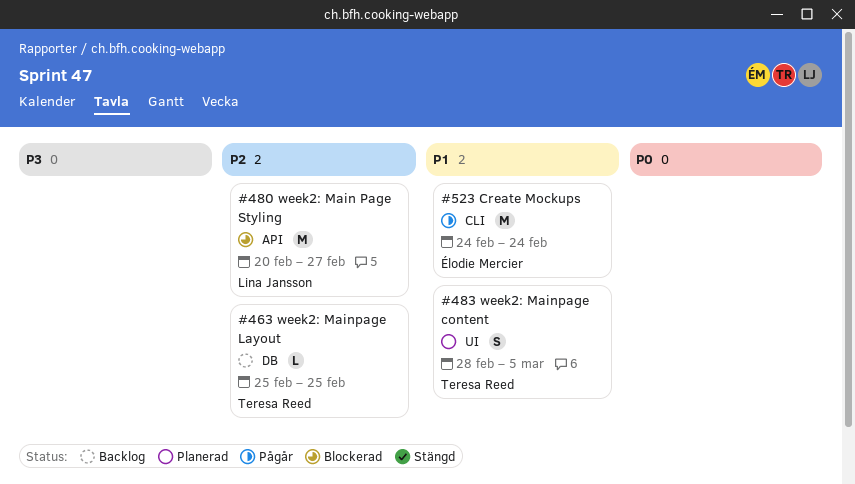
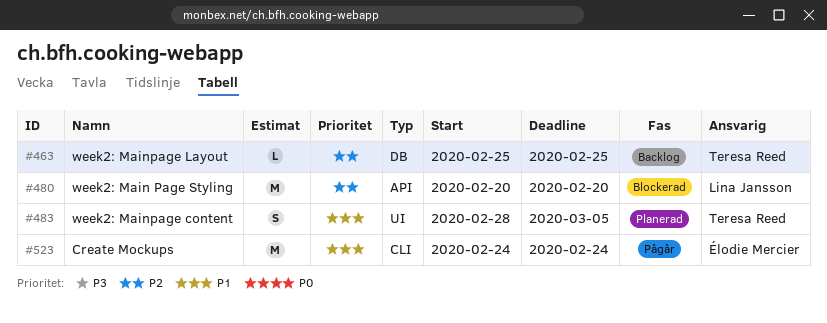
#480, due: Feb 27 -> Feb 20

